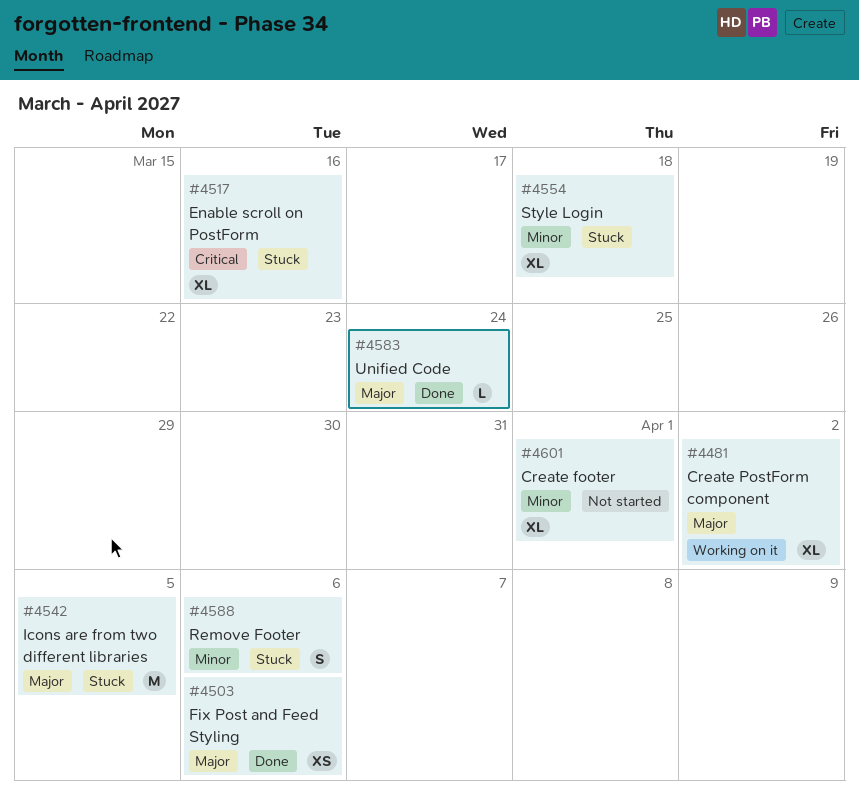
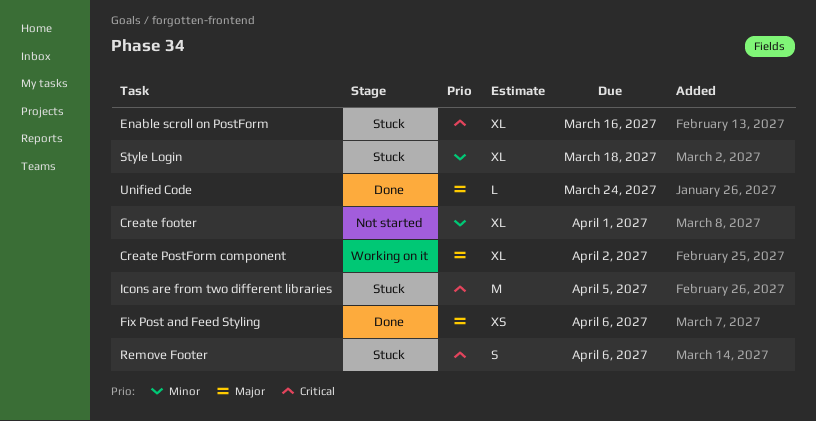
Icons are from two different libraries, priority: Major -> Critical
Remove Footer, priority: Minor -> Critical

